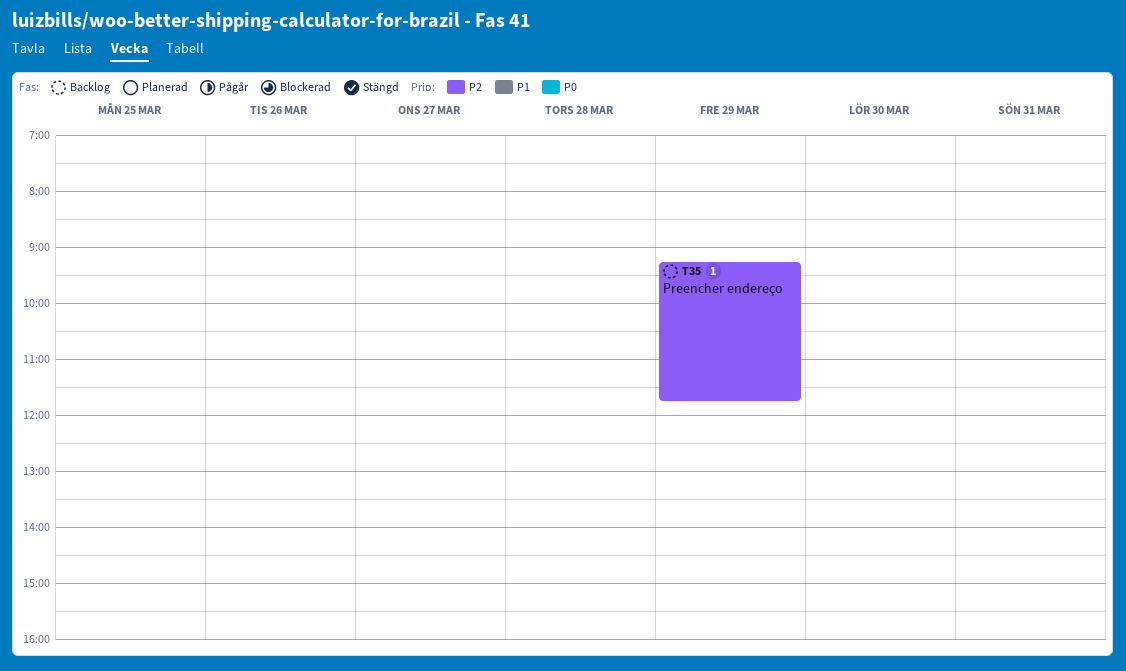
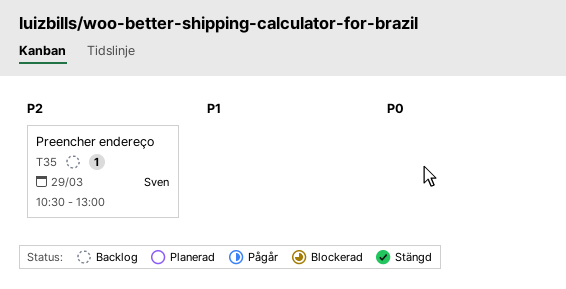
T35, begins: 09:15 -> 10:30
T35, ends: 11:45 -> 13:00

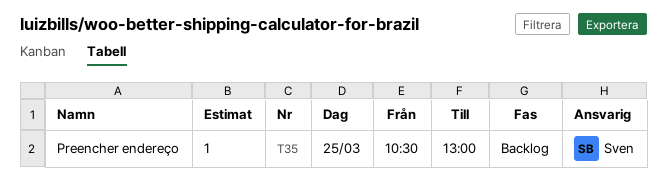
T35, day: Mar 29 -> Mar 25

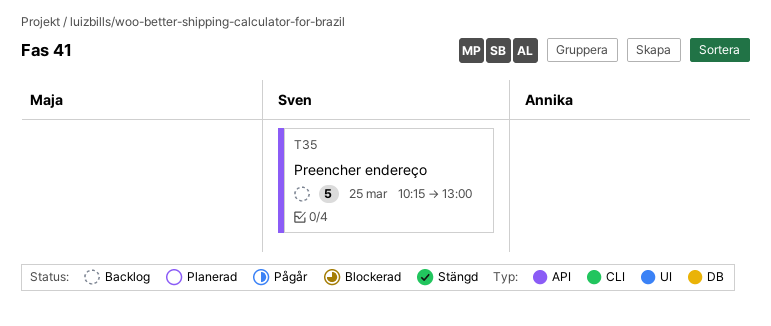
T35, estimate: 1 -> 5
T35, begins: 10:30 -> 10:15

